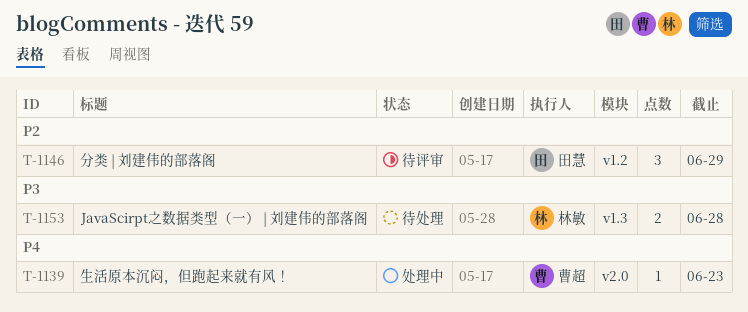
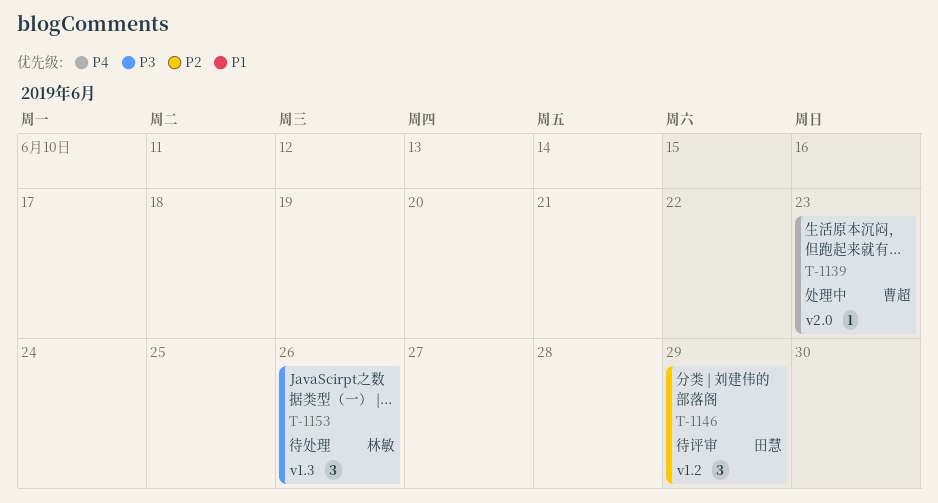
T-1153, estimate: 2 -> 3
T-1153, due: Jun 28 -> Jun 26

